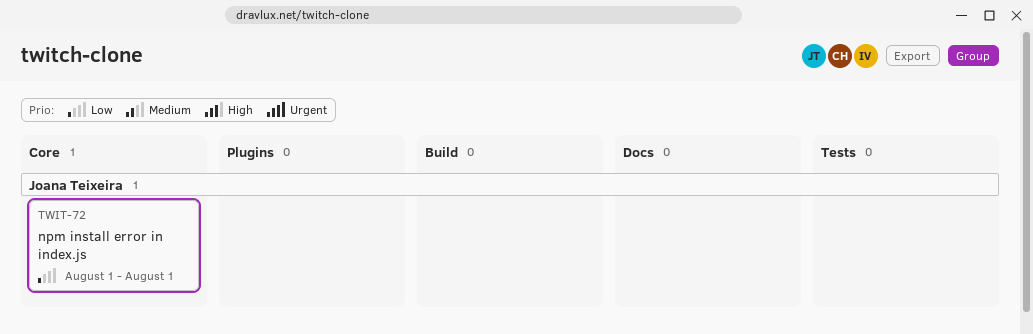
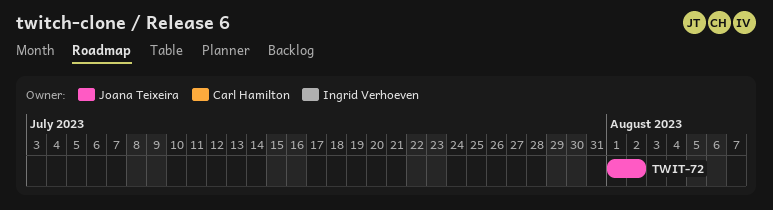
TWIT-72, due: Aug 1 -> Aug 2

